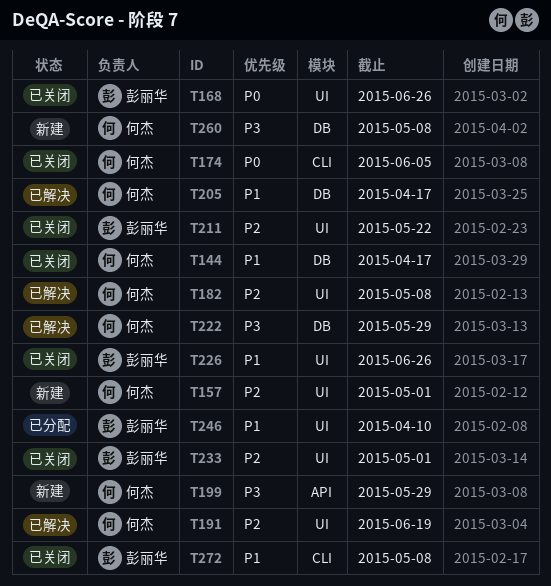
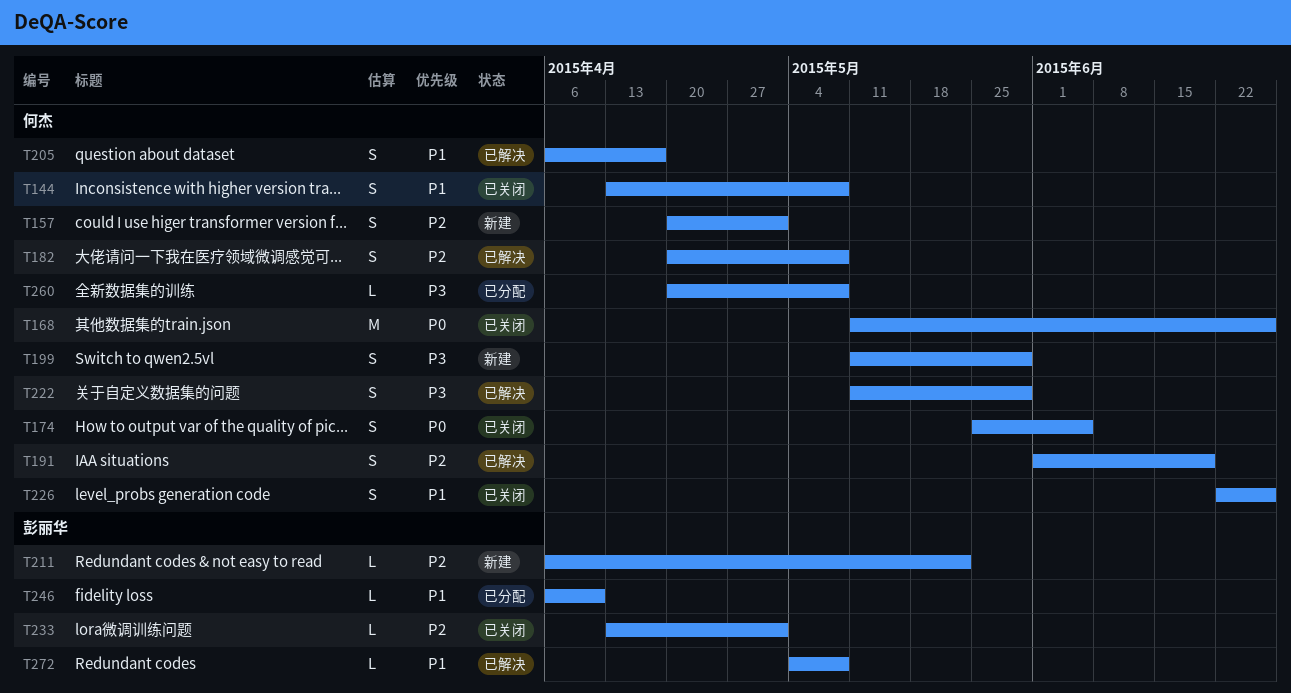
T144, due: Apr 17 -> May 8
T168, owner: 彭丽华 -> 何杰
T211, status: 已关闭 -> 新建
T226, owner: 彭丽华 -> 何杰
T260, status: 新建 -> 已分配
T272, status: 已关闭 -> 已解决

